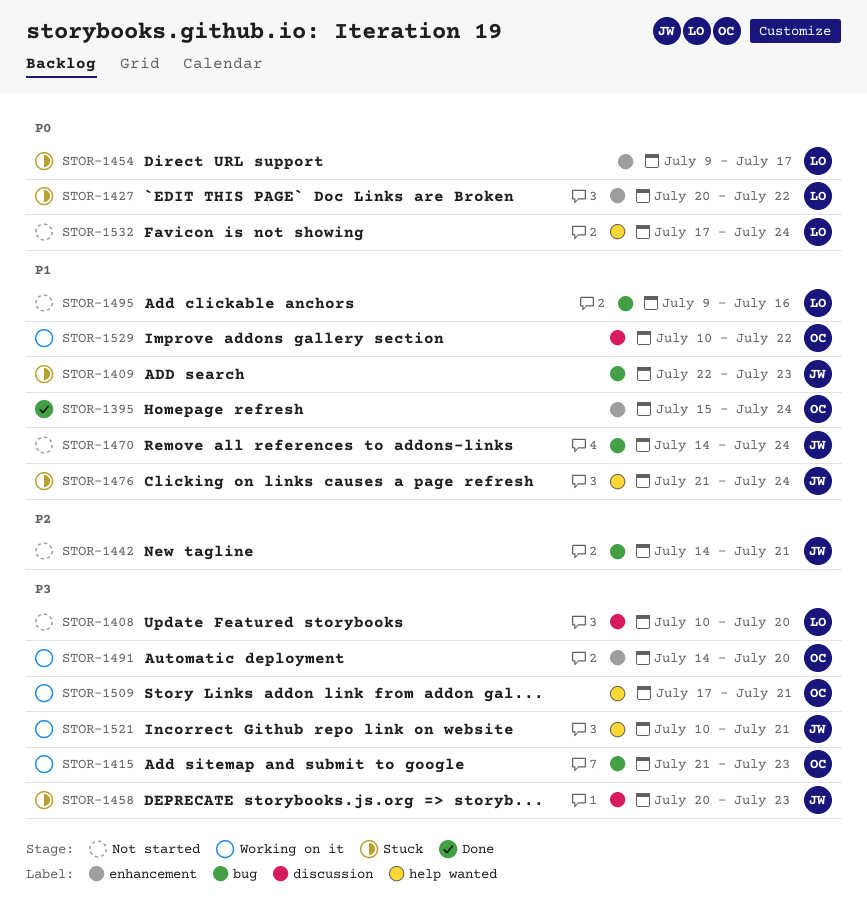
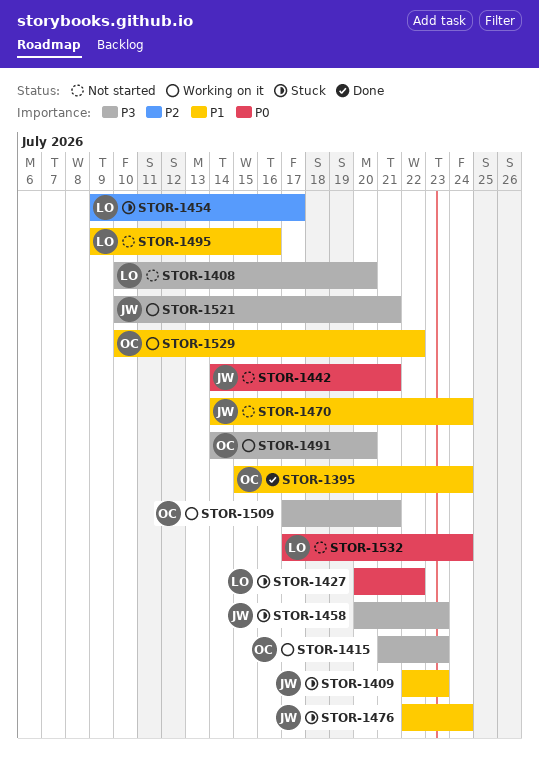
STOR-1442, priority: P2 -> P0
STOR-1454, priority: P0 -> P2
STOR-1476, start: Jul 21 -> Jul 22

